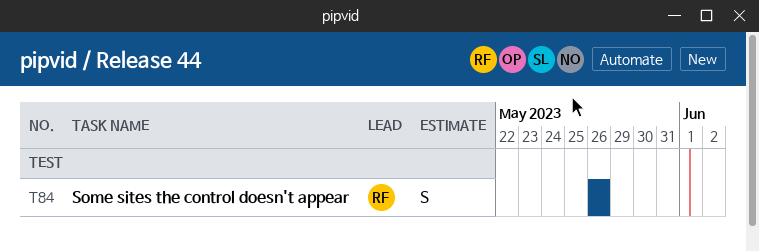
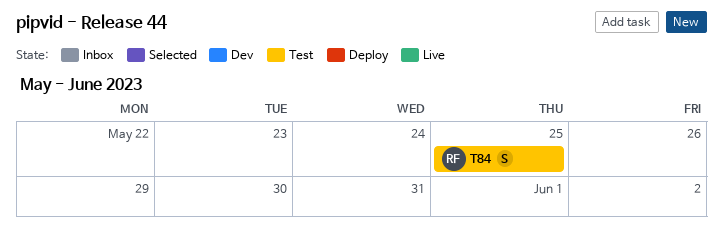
T84, start: May 26 -> May 25
T84, due: May 26 -> May 25

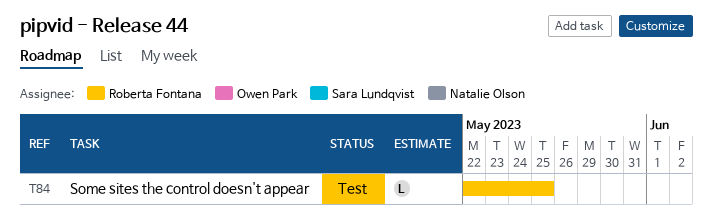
T84, estimate: S -> L
T84, start: May 25 -> May 22

